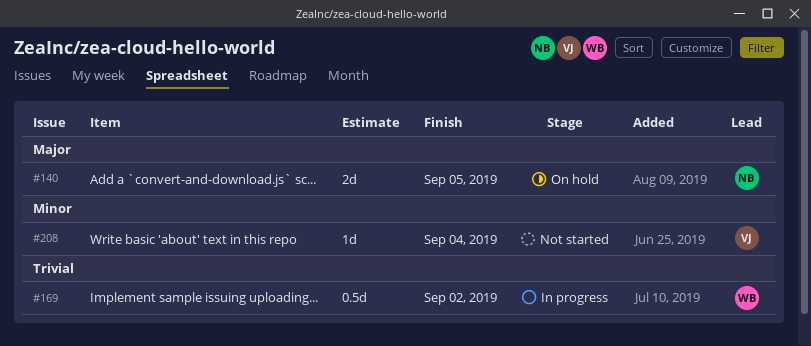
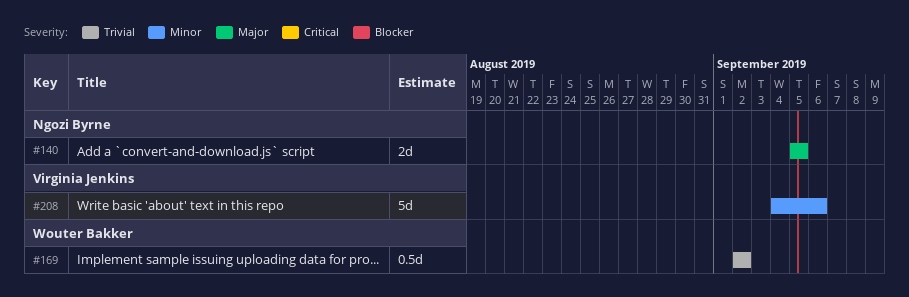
#208, estimate: 1d -> 5d
#208, due: Sep 4 -> Sep 6

